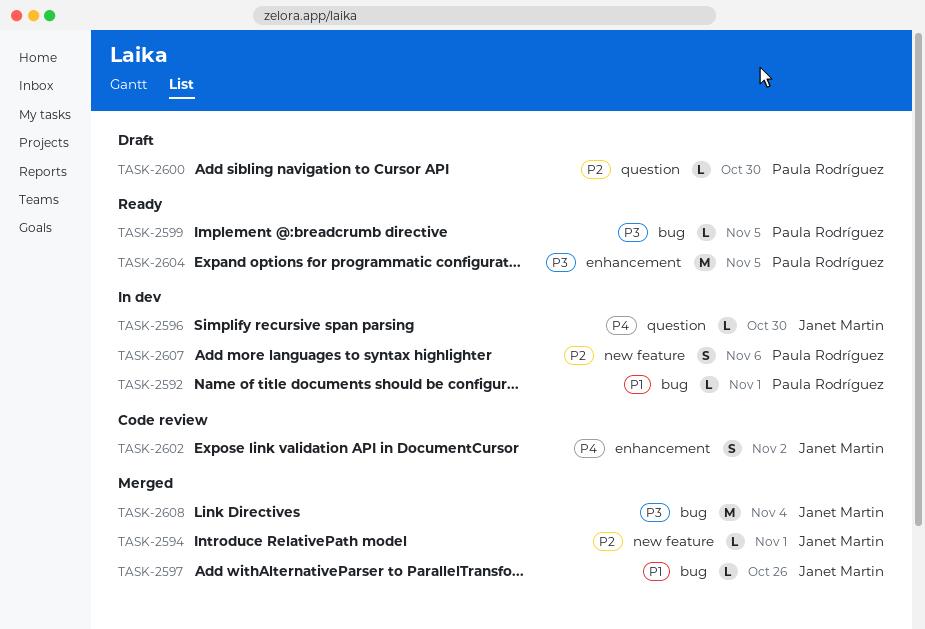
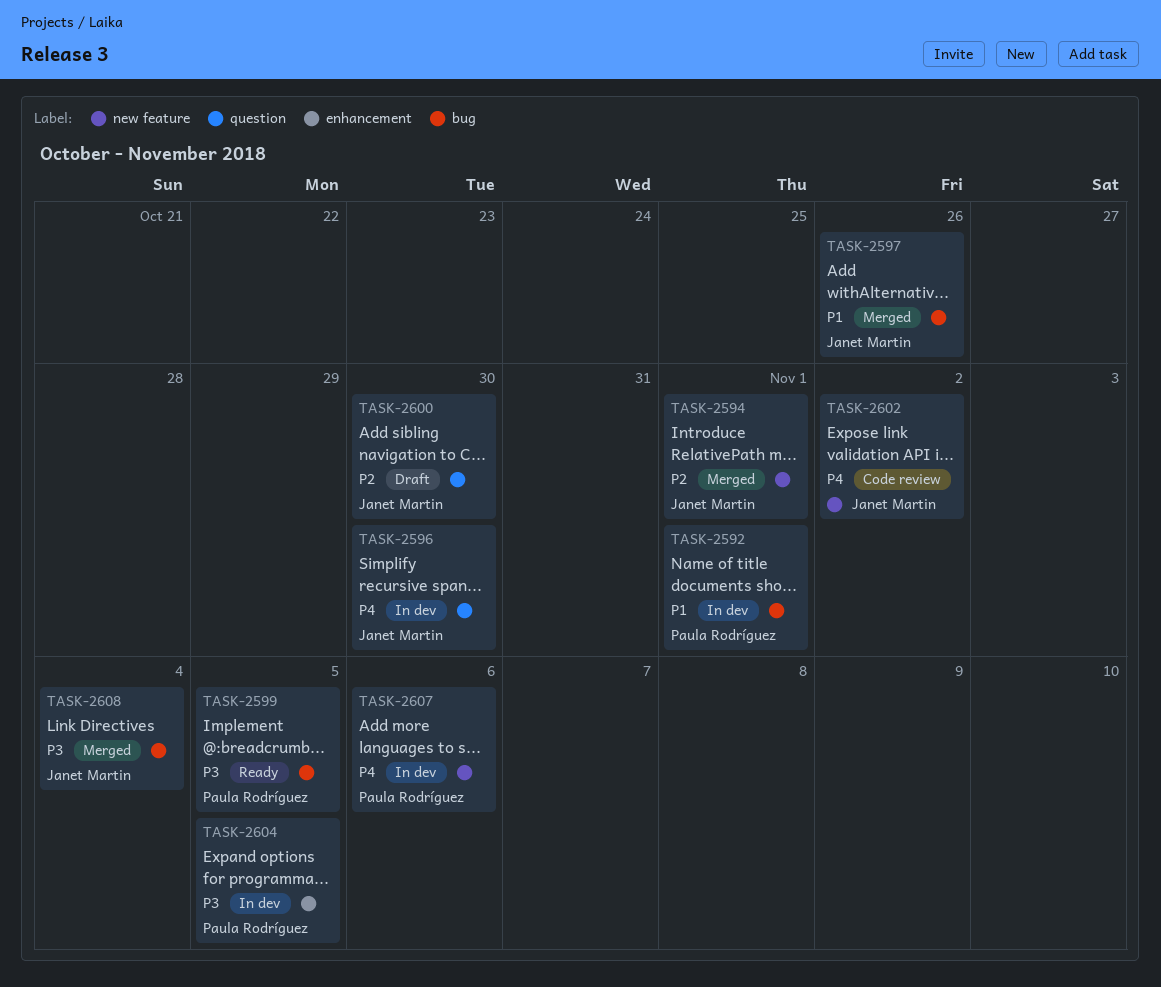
TASK-2600, owner: Paula Rodríguez -> Janet Martin
TASK-2602, label: enhancement -> new feature
TASK-2604, status: Ready -> In dev
TASK-2607, priority: P2 -> P4

